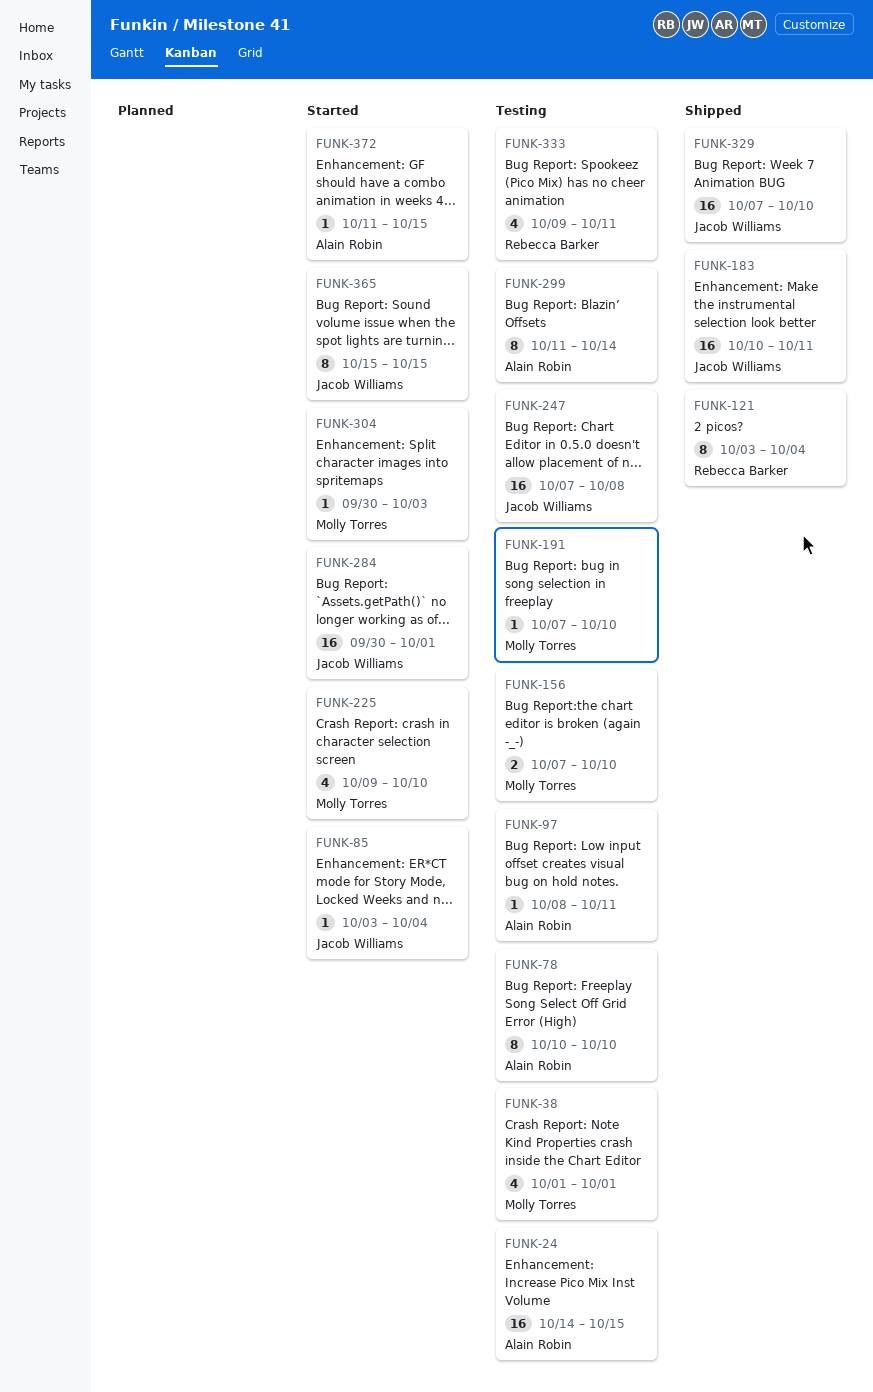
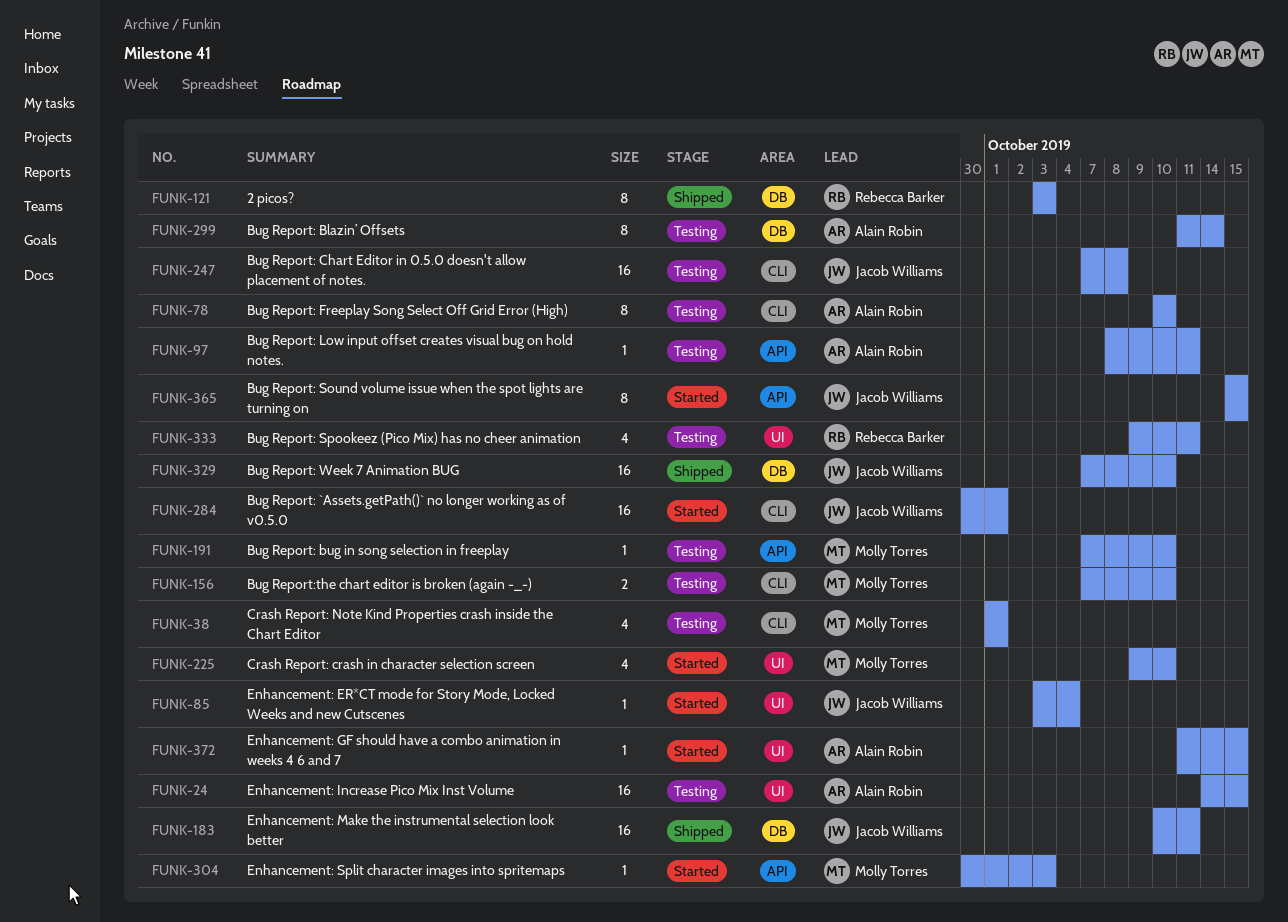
FUNK-121, due: Oct 4 -> Oct 3

